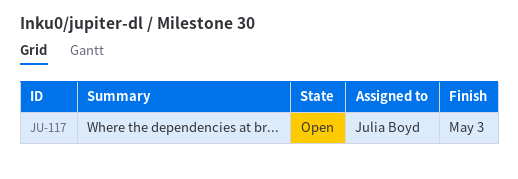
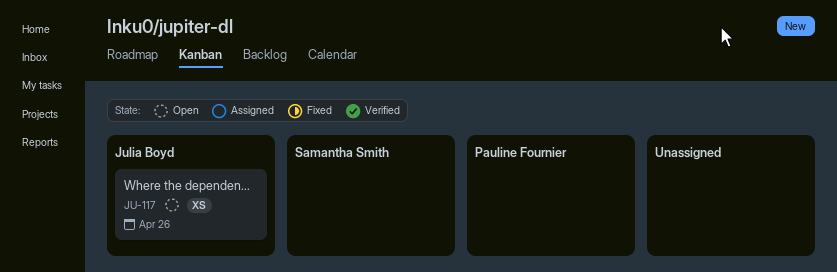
JU-117, due: May 3 -> Apr 26

